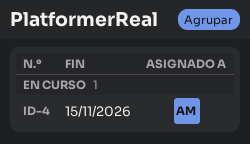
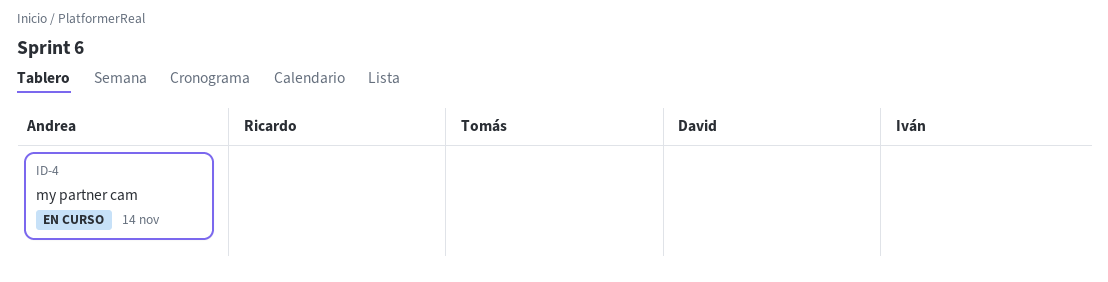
ID-4, due: Nov 15 -> Nov 14

